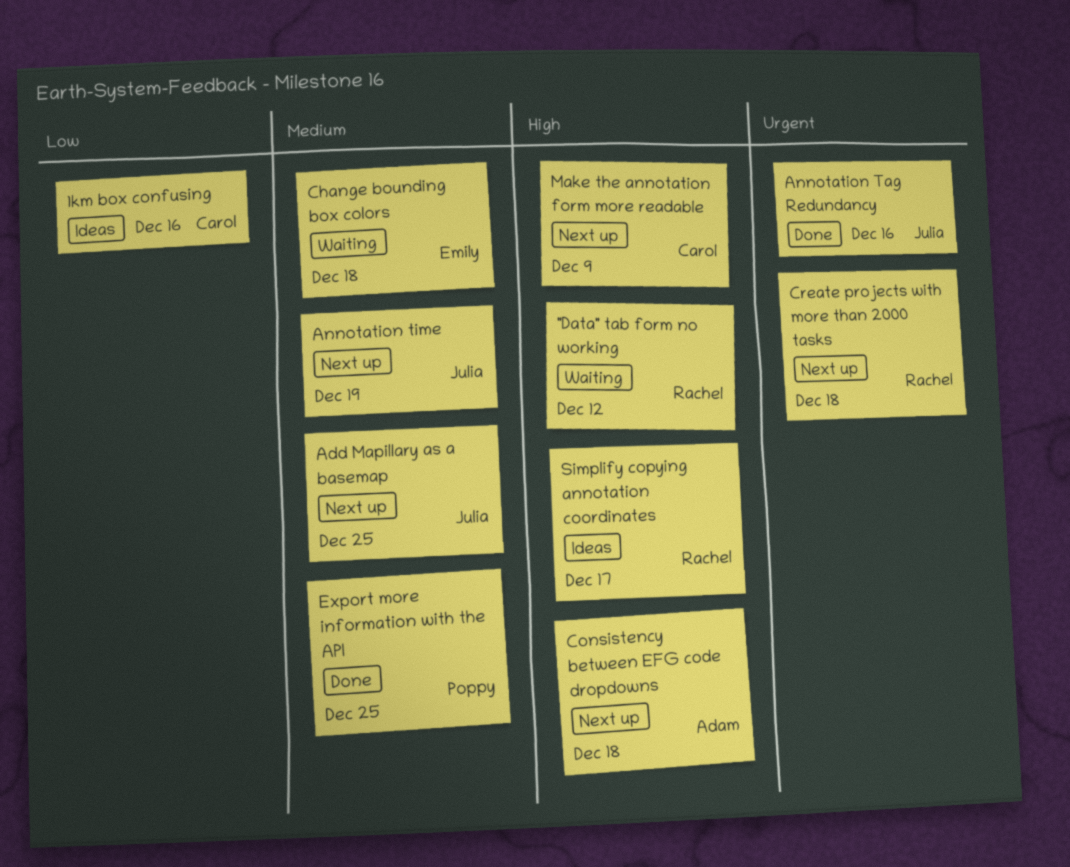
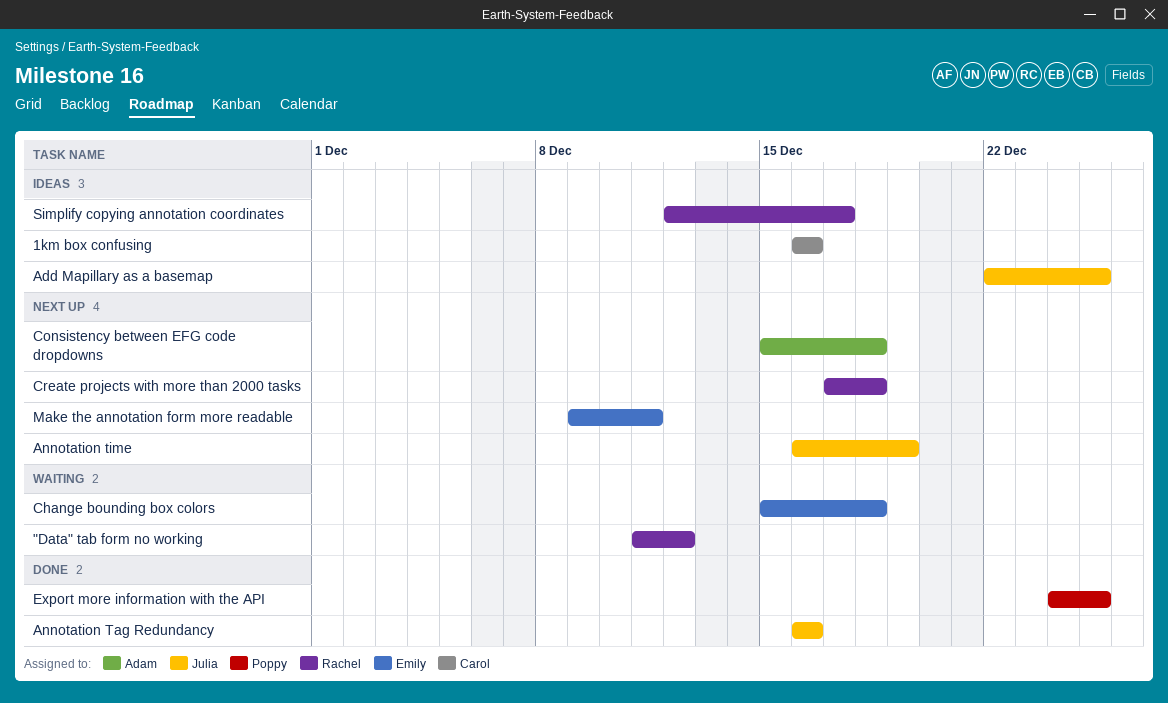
Add Mapillary as a basemap, status: Next up -> Ideas
Make the annotation form more readable, owner: Carol -> Emily
Make the annotation form more readable, due: Dec 9 -> Dec 11

